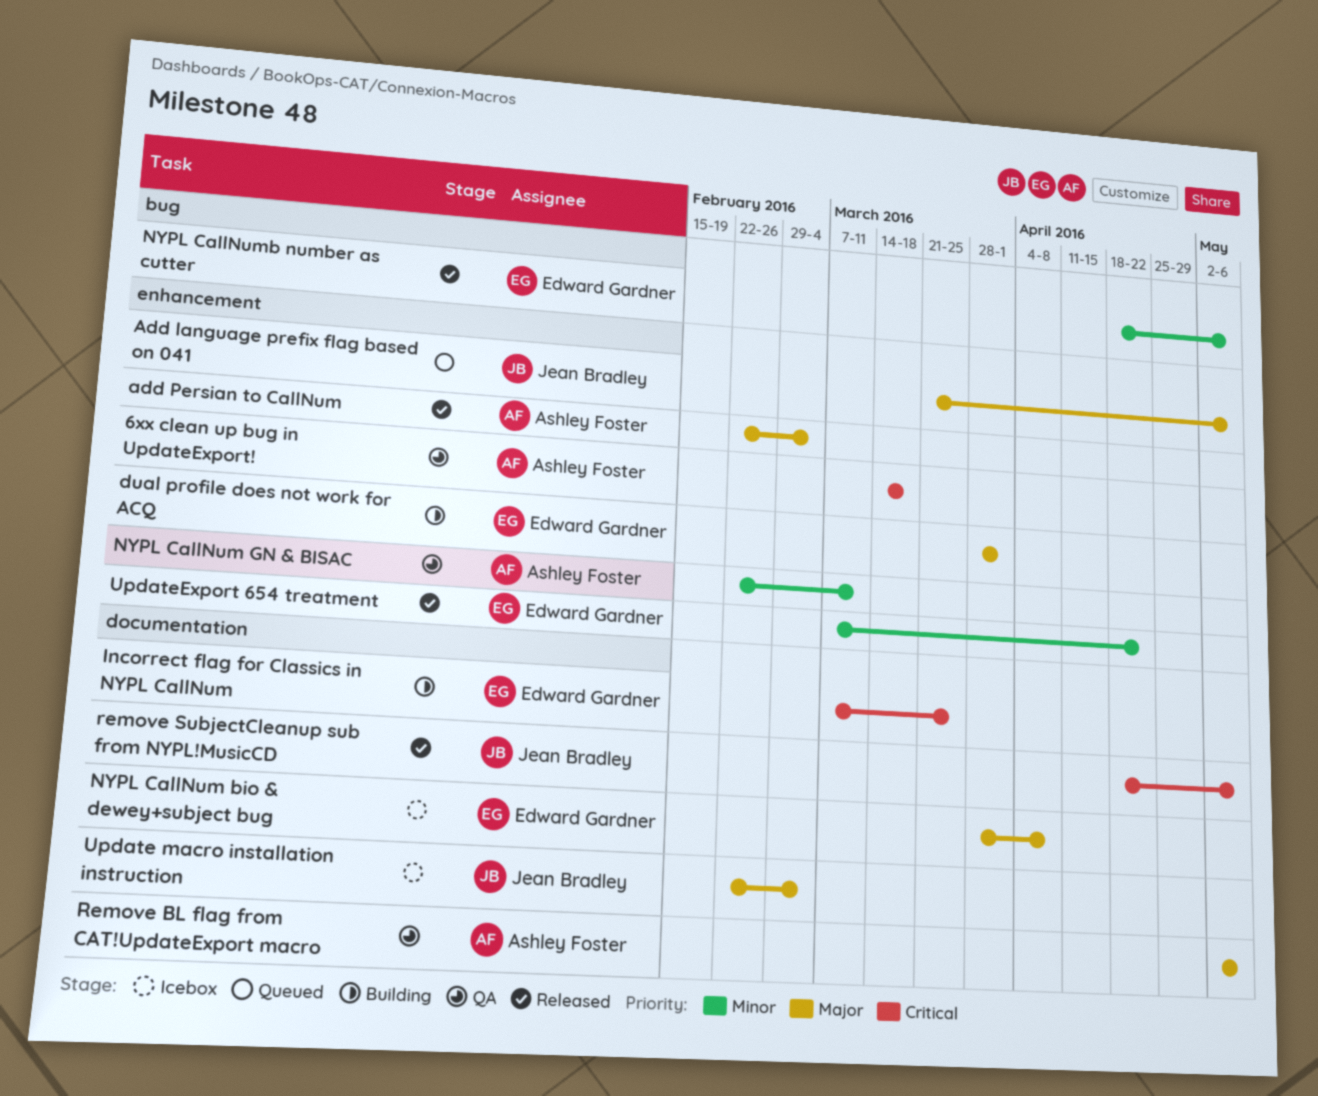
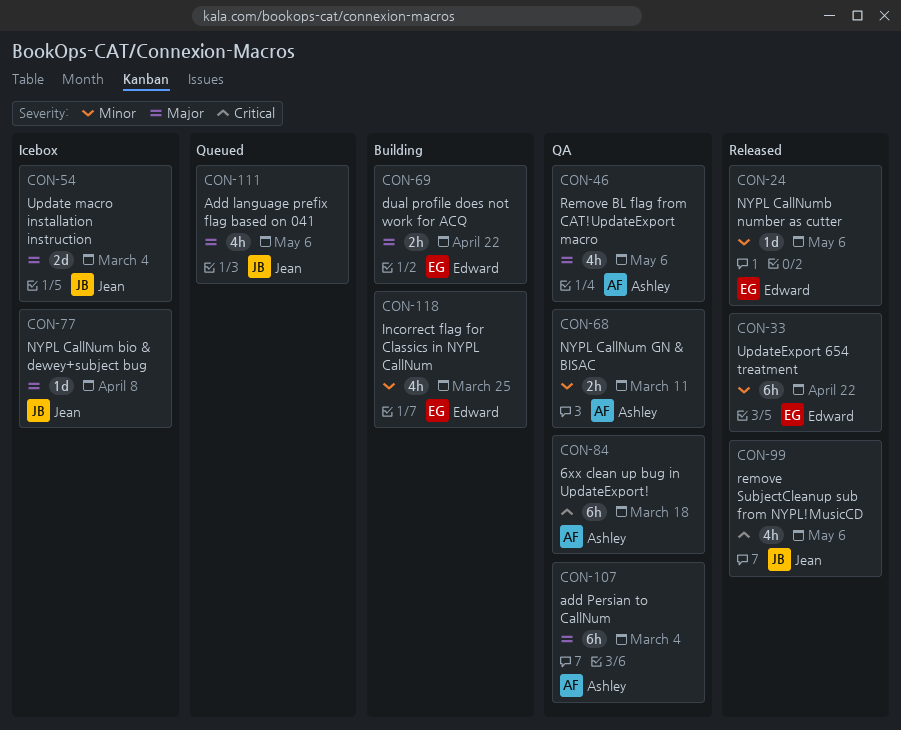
add Persian to CallNum, status: Released -> QA
dual profile does not work for ACQ, due: Apr 1 -> Apr 22
Incorrect flag for Classics in NYPL CallNum, priority: Critical -> Minor
NYPL CallNum bio & dewey+subject bug, owner: Edward Gardner -> Jean Bradley

